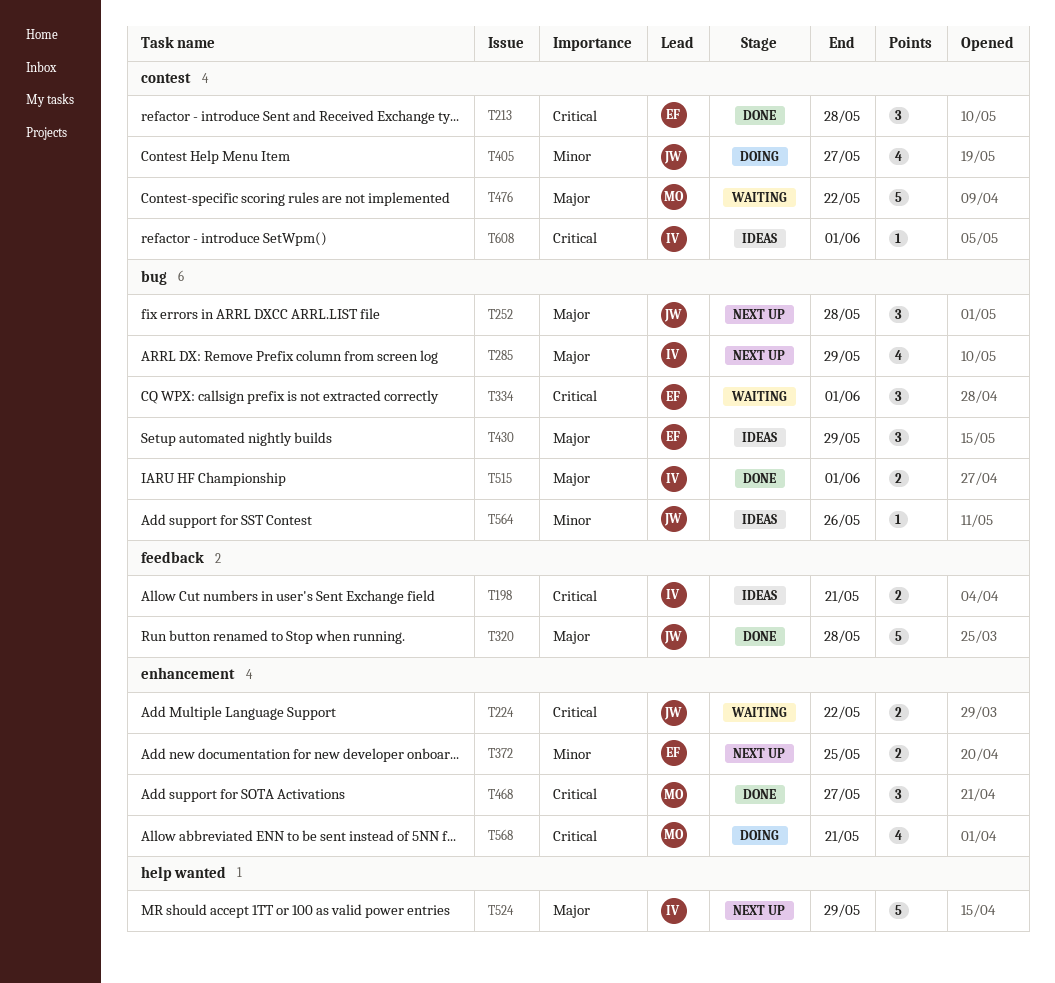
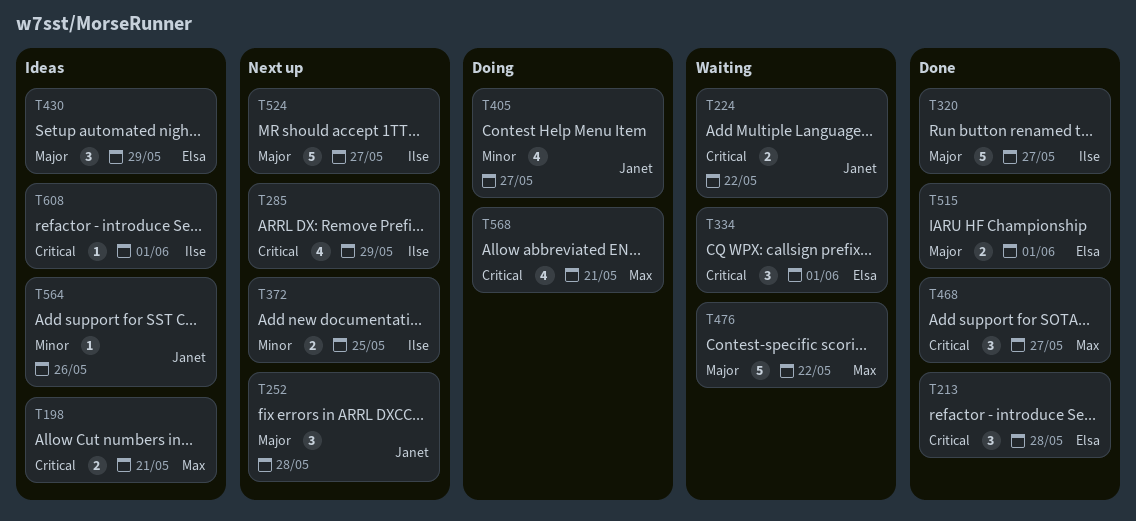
T198, owner: Ilse -> Max
T285, priority: Major -> Critical
T320, owner: Janet -> Ilse
T320, due: May 28 -> May 27
T372, owner: Elsa -> Ilse
T515, owner: Ilse -> Elsa
T524, due: May 29 -> May 27

